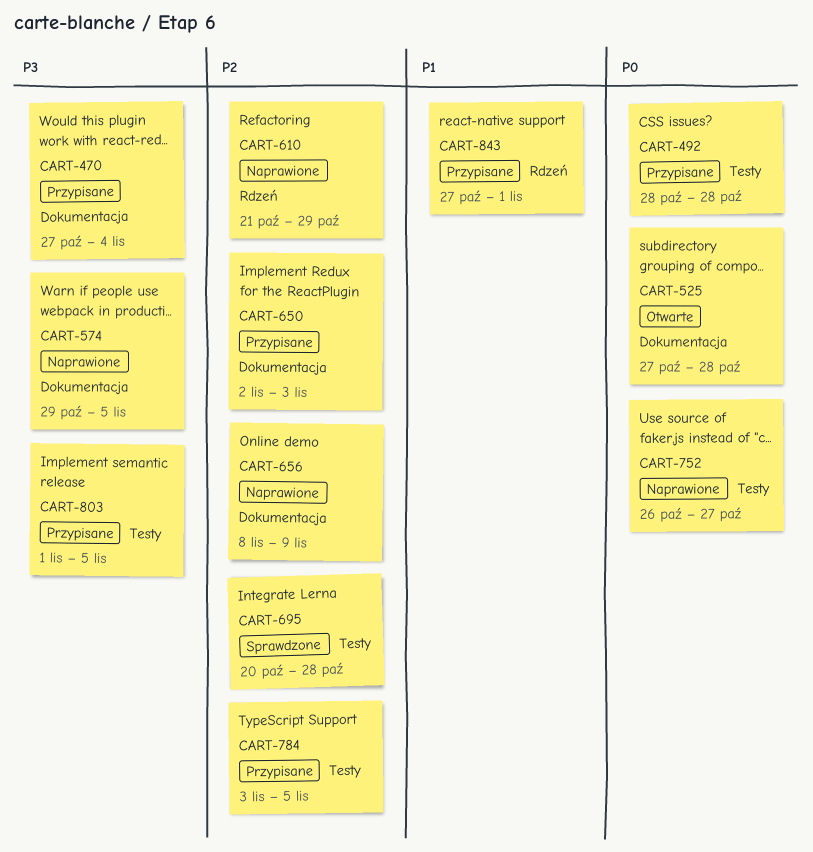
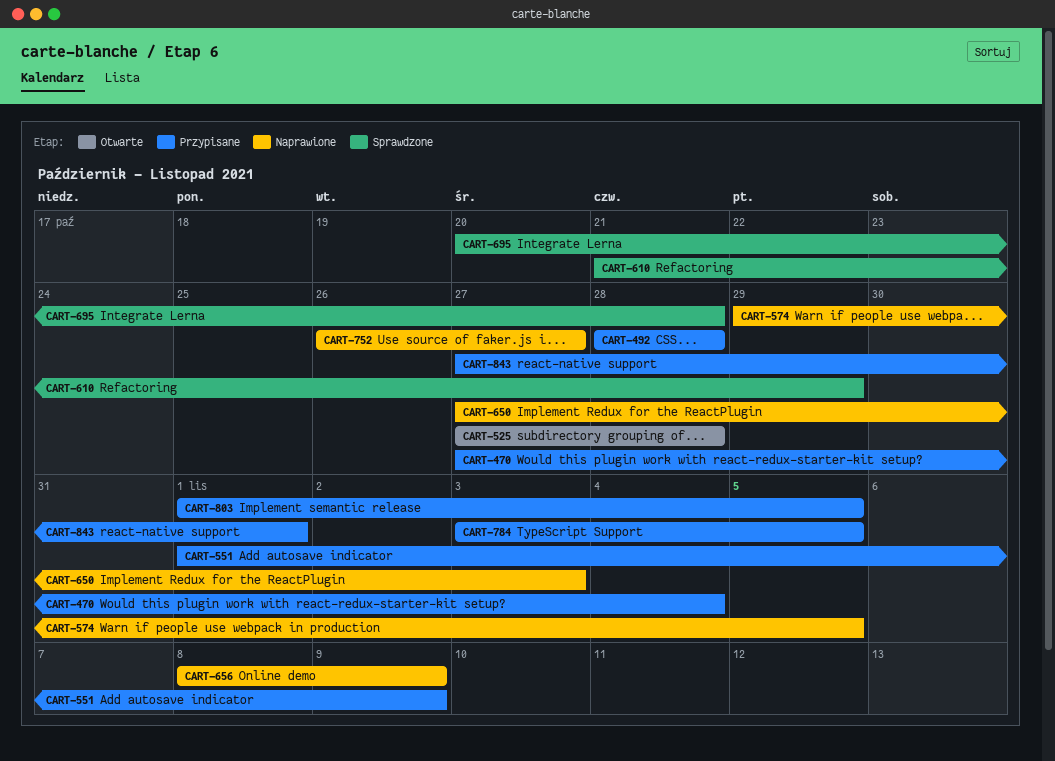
CART-551: none -> present
CART-610, status: Naprawione -> Sprawdzone
CART-650, status: Przypisane -> Naprawione
CART-650, start: Nov 2 -> Oct 27

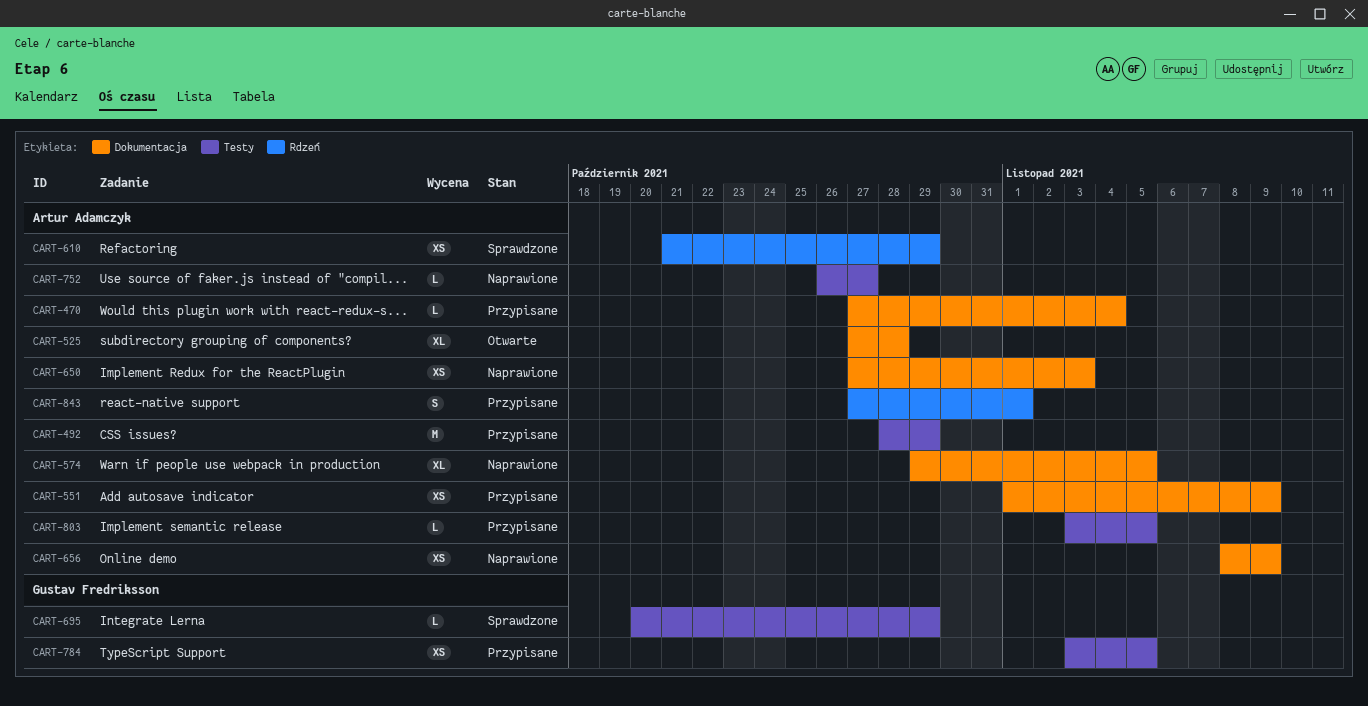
CART-492, due: Oct 28 -> Oct 29
CART-695, due: Oct 28 -> Oct 29
CART-803, start: Nov 1 -> Nov 3

